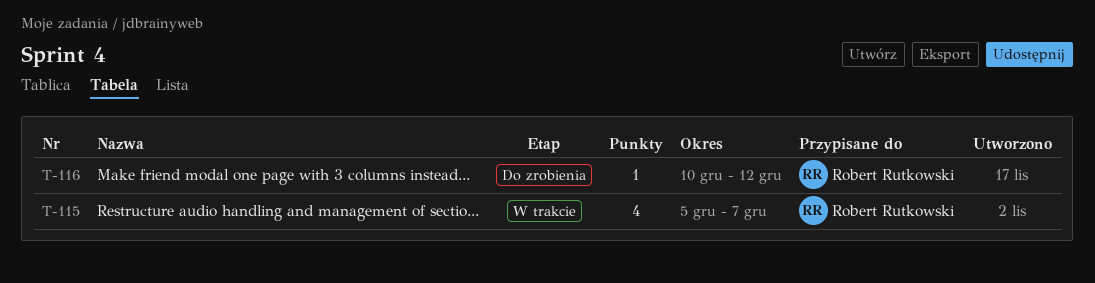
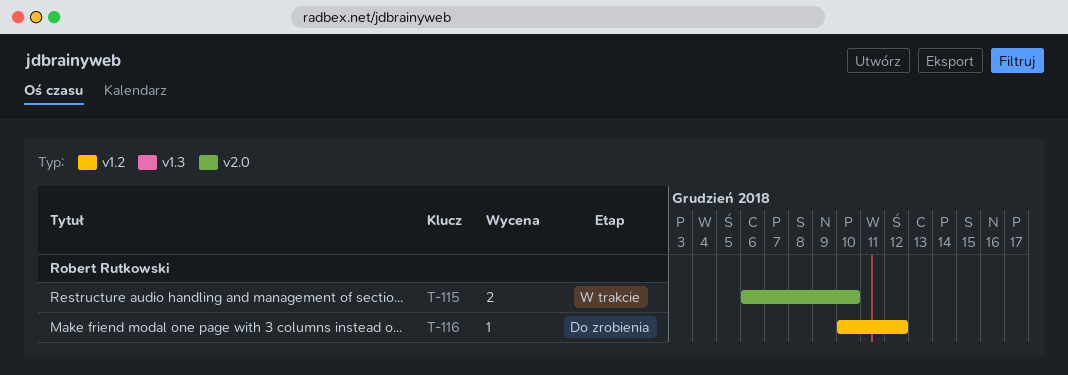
T-115, estimate: 4 -> 2
T-115, start: Dec 5 -> Dec 6
T-115, due: Dec 7 -> Dec 10

